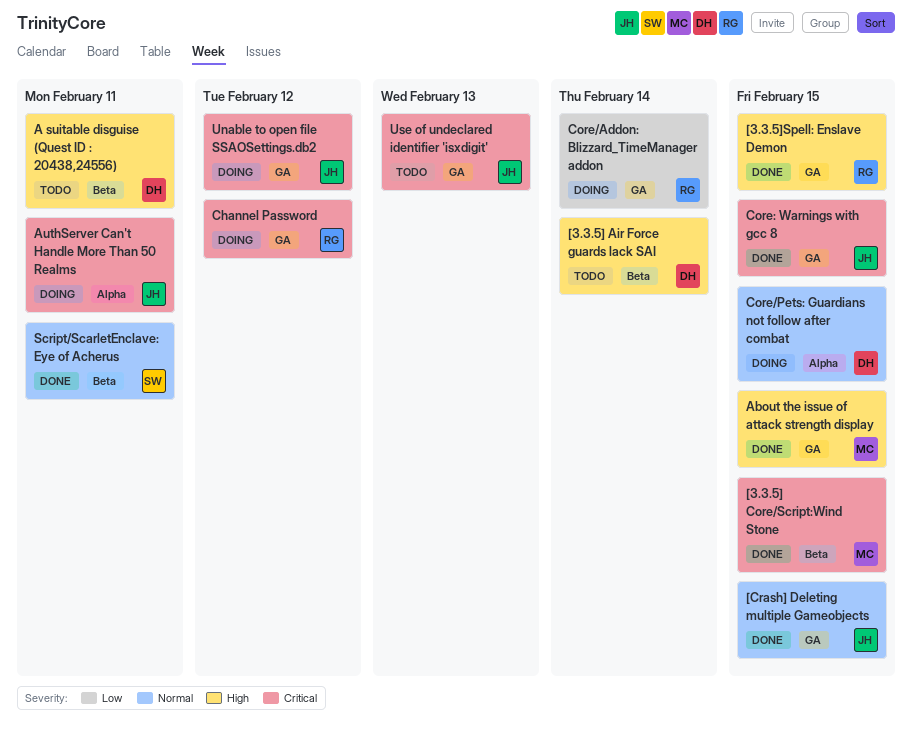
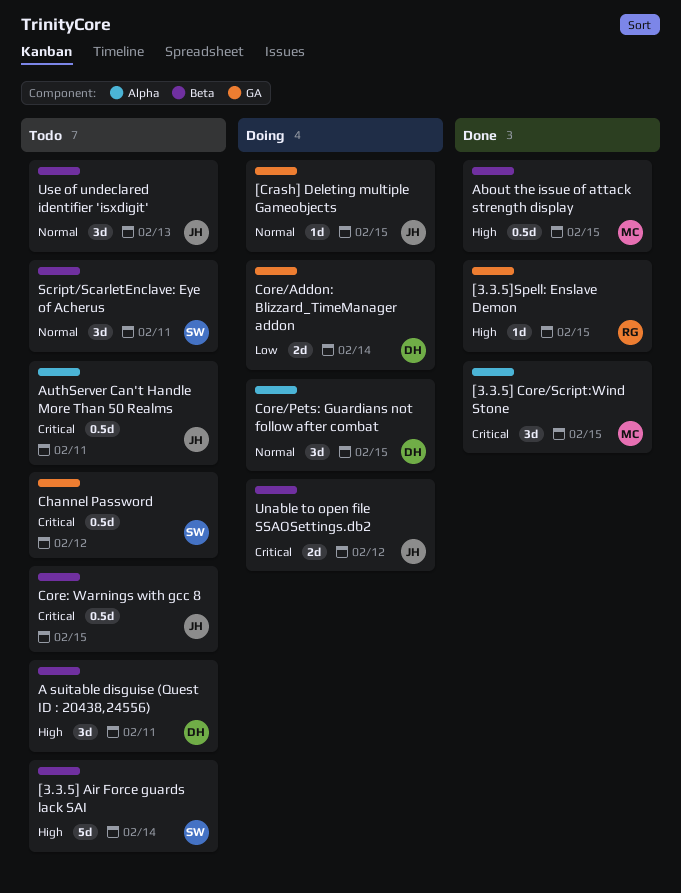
[3.3.5] Air Force guards lack SAI, owner: DH -> SW
[3.3.5] Core/Script:Wind Stone, label: Beta -> Alpha
[Crash] Deleting multiple Gameobjects, status: Done -> Doing
About the issue of attack strength display, label: GA -> Beta
AuthServer Can't Handle More Than 50 Realms, status: Doing -> Todo
Channel Password, status: Doing -> Todo
Channel Password, owner: RG -> SW
Core/Addon: Blizzard_TimeManager addon, owner: RG -> DH
Core: Warnings with gcc 8, status: Done -> Todo
Core: Warnings with gcc 8, label: GA -> Beta
Script/ScarletEnclave: Eye of Acherus, status: Done -> Todo
Unable to open file SSAOSettings.db2, label: GA -> Beta
Use of undeclared identifier 'isxdigit', priority: Critical -> Normal
Use of undeclared identifier 'isxdigit', label: GA -> Beta

